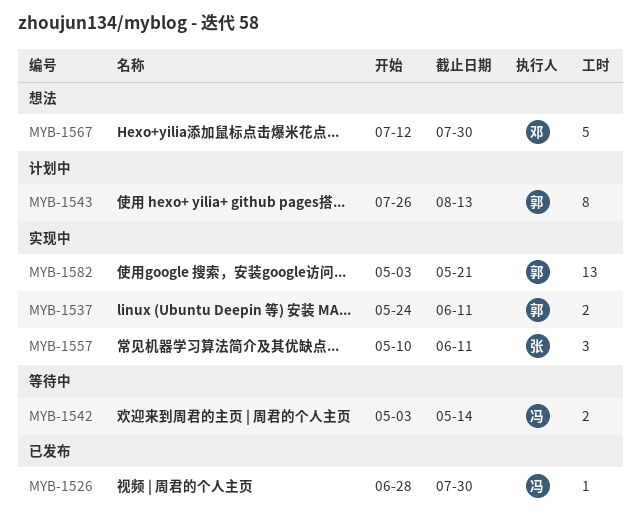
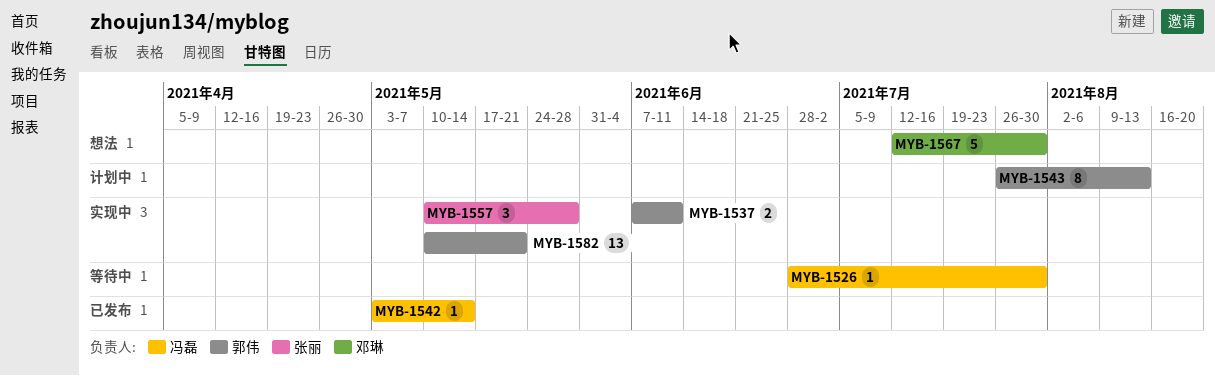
MYB-1526, status: 已发布 -> 等待中
MYB-1537, start: May 24 -> Jun 7
MYB-1542, status: 等待中 -> 已发布
MYB-1542, estimate: 2 -> 1
MYB-1557, due: Jun 11 -> May 28
MYB-1582, start: May 3 -> May 10

